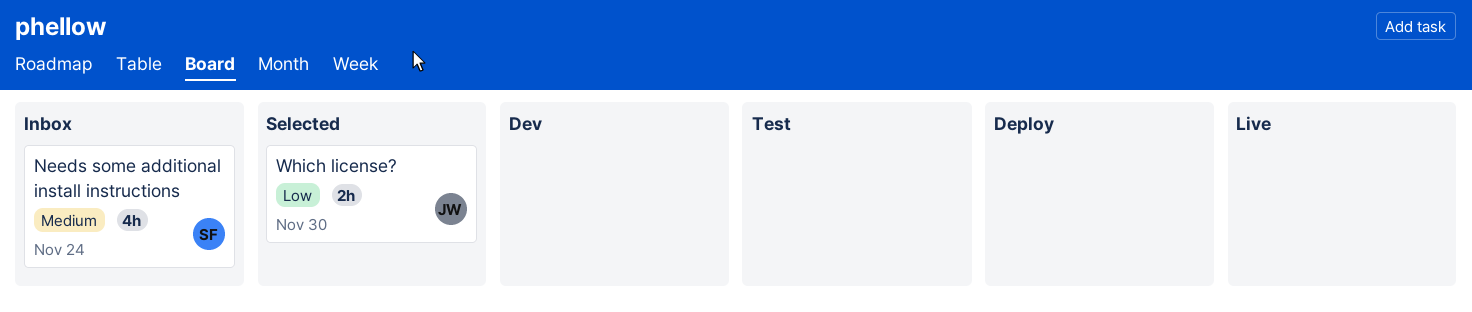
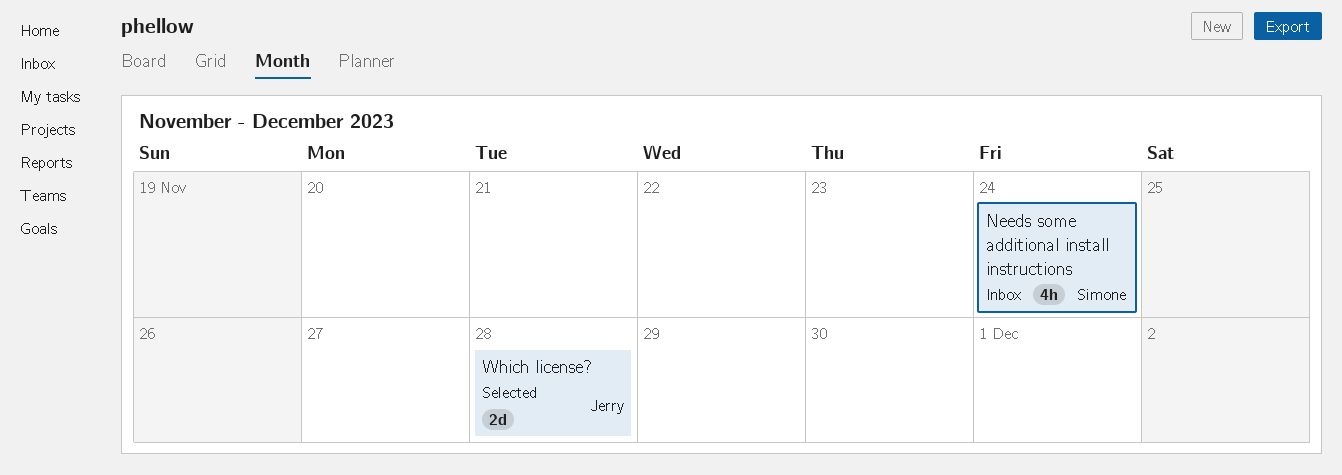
Which license?, estimate: 2h -> 2d
Which license?, due: Nov 30 -> Nov 28

